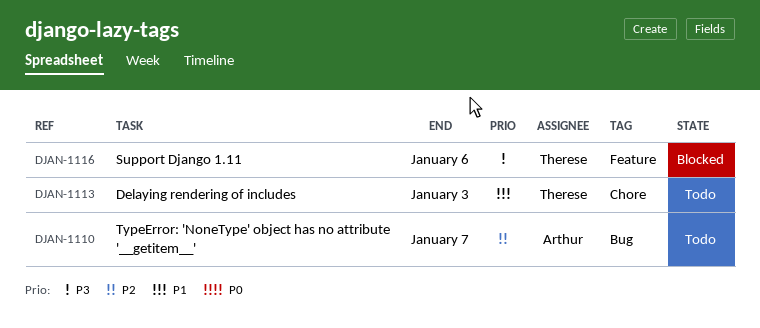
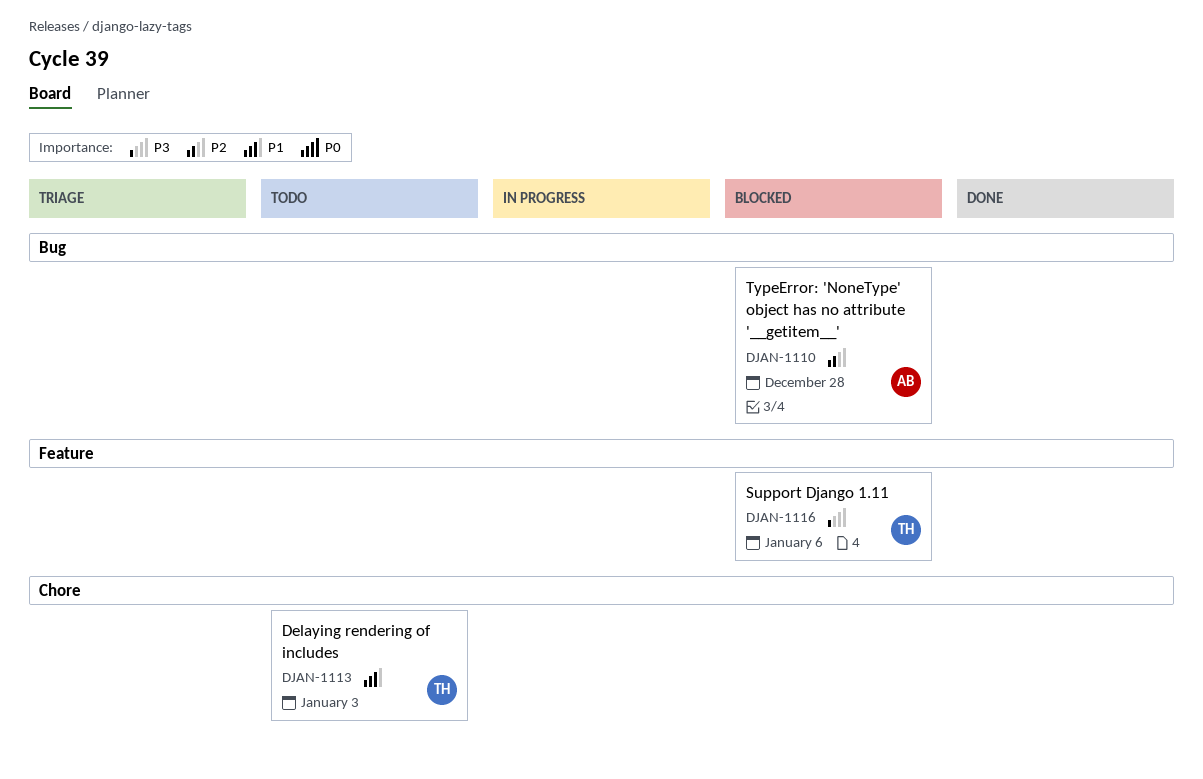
DJAN-1110, status: Todo -> Blocked
DJAN-1110, due: Jan 7 -> Dec 28

